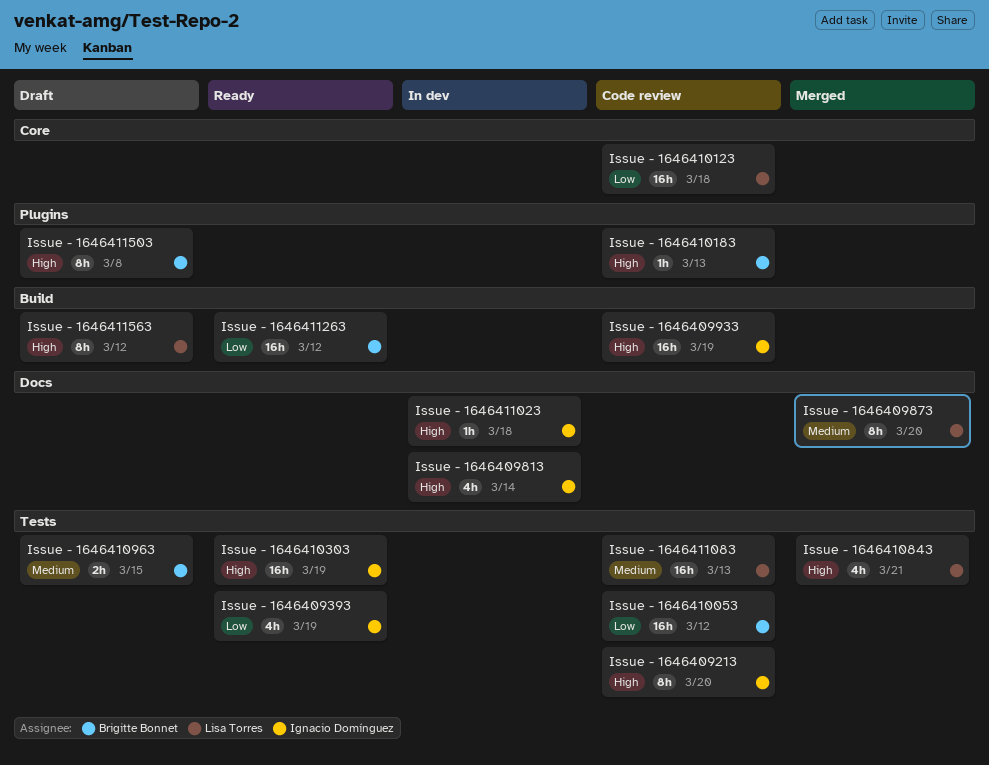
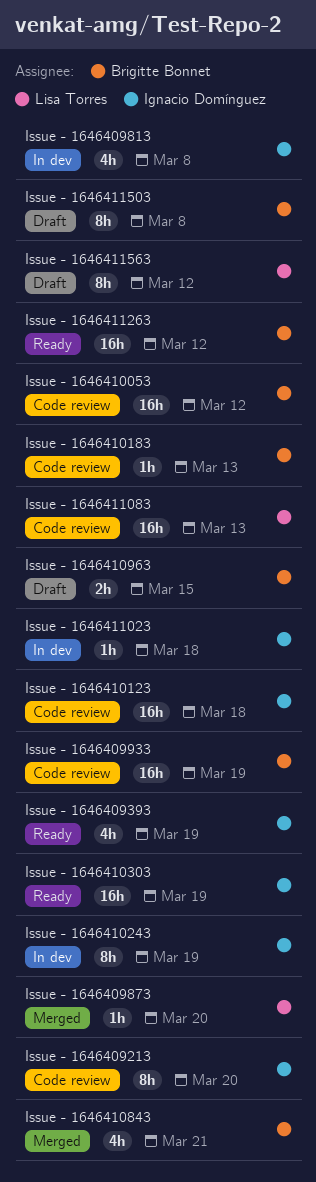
Issue - 1646409813, due: Mar 14 -> Mar 8
Issue - 1646409873, estimate: 8h -> 1h
Issue - 1646409933, owner: Ignacio Domínguez -> Brigitte Bonnet
Issue - 1646410123, owner: Lisa Torres -> Ignacio Domínguez
Issue - 1646410243: none -> present
Issue - 1646410843, owner: Lisa Torres -> Brigitte Bonnet

